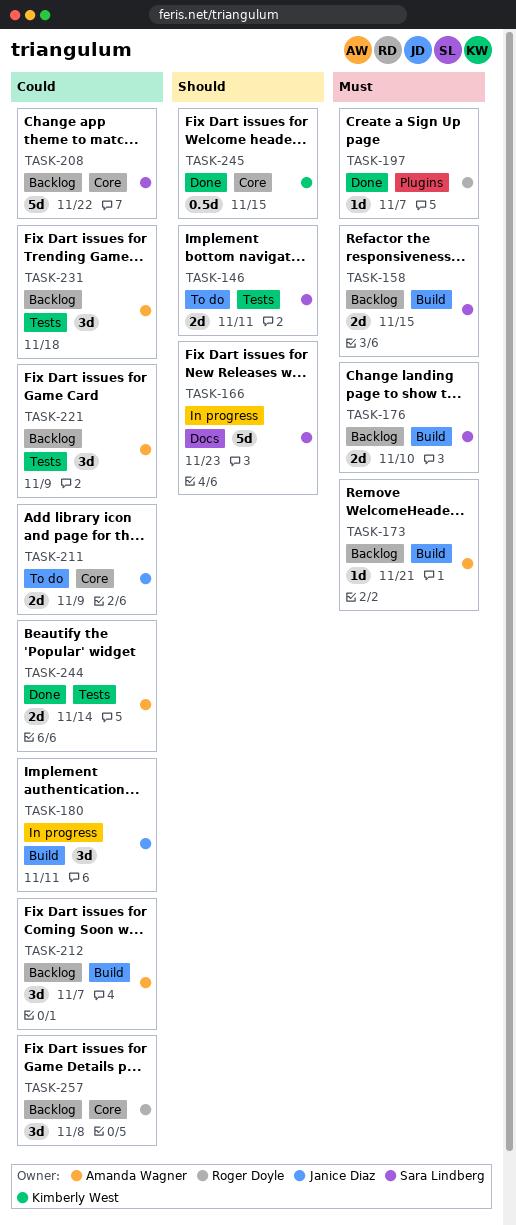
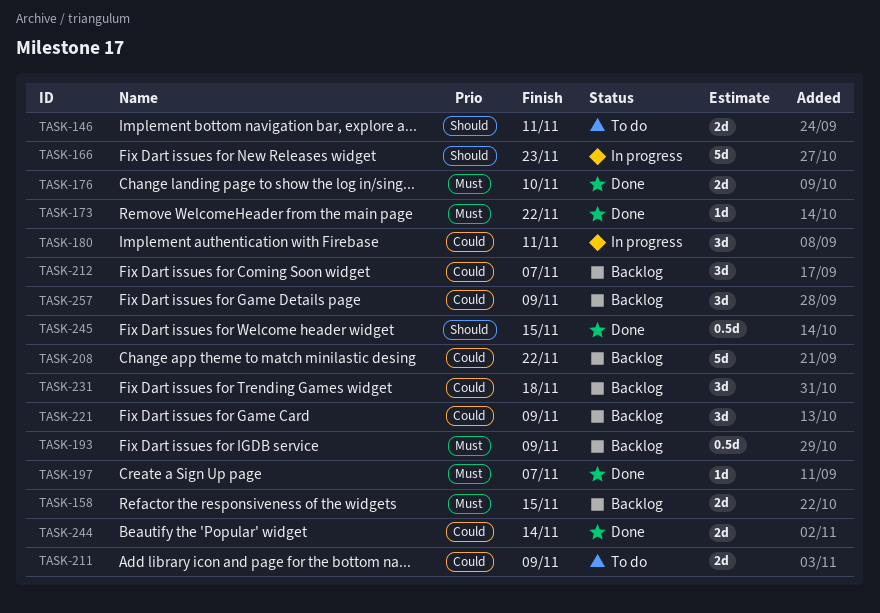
TASK-173, status: Backlog -> Done
TASK-173, due: Nov 21 -> Nov 22
TASK-176, status: Backlog -> Done
TASK-193: none -> present
TASK-257, due: Nov 8 -> Nov 9

